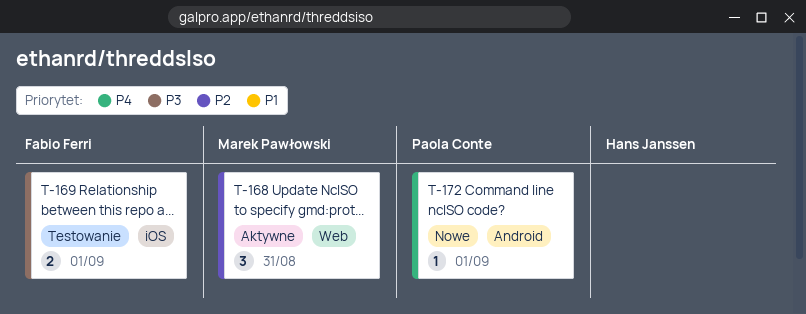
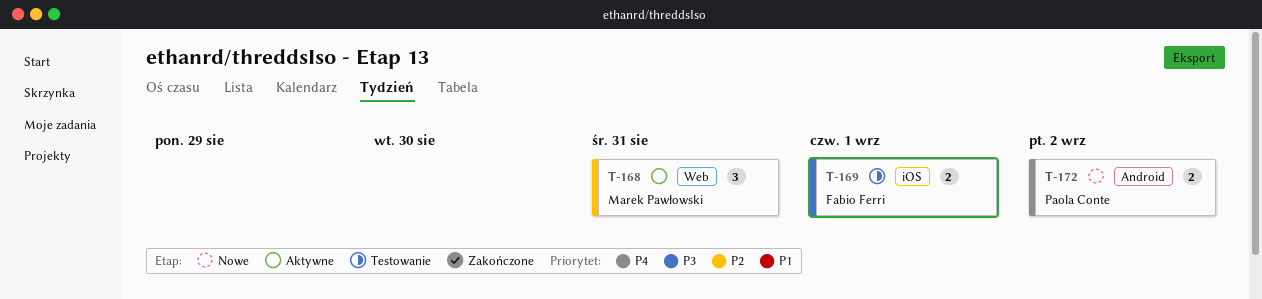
T-172, estimate: 1 -> 2
T-172, due: Sep 1 -> Sep 2

